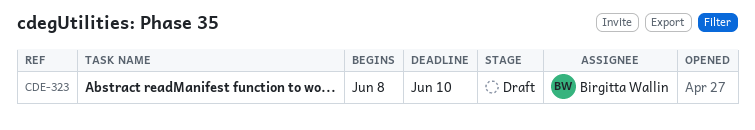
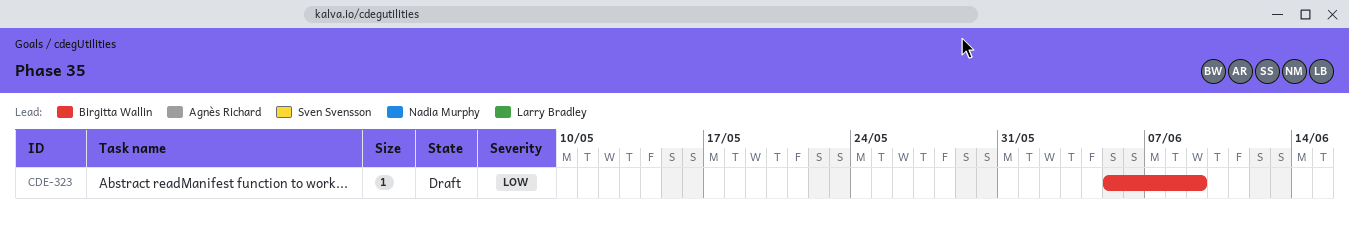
CDE-323, start: Jun 8 -> Jun 5
CDE-323, due: Jun 10 -> Jun 9

